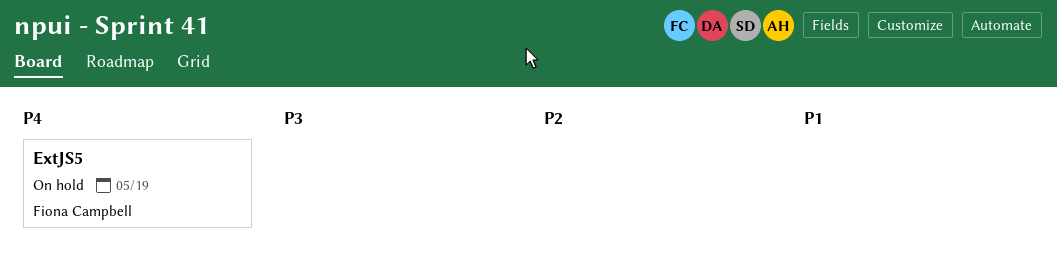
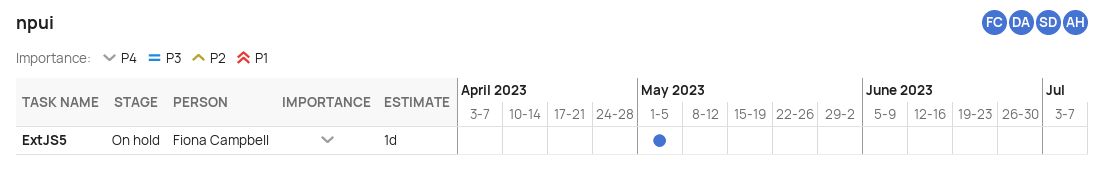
ExtJS5, due: May 19 -> May 5

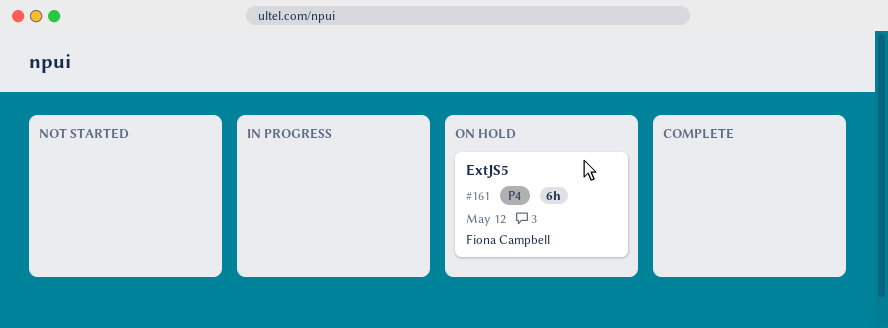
ExtJS5, estimate: 1d -> 6h
ExtJS5, due: May 5 -> May 12

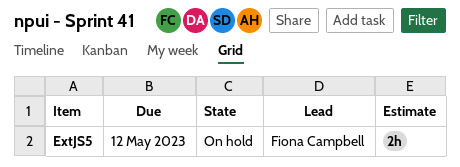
ExtJS5, estimate: 6h -> 2h

